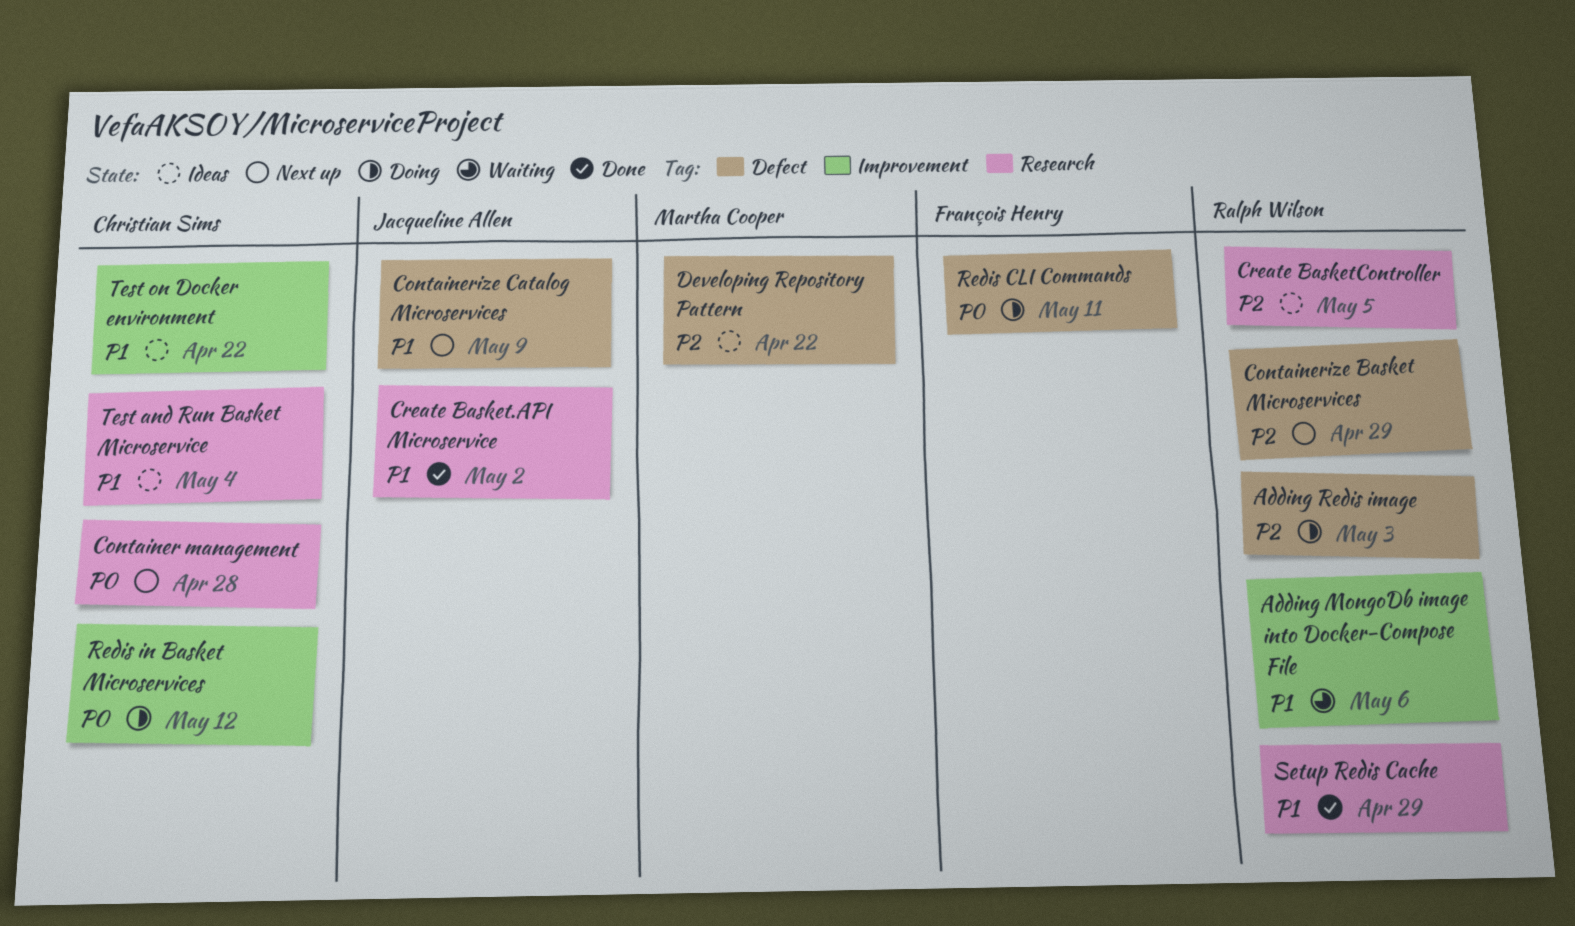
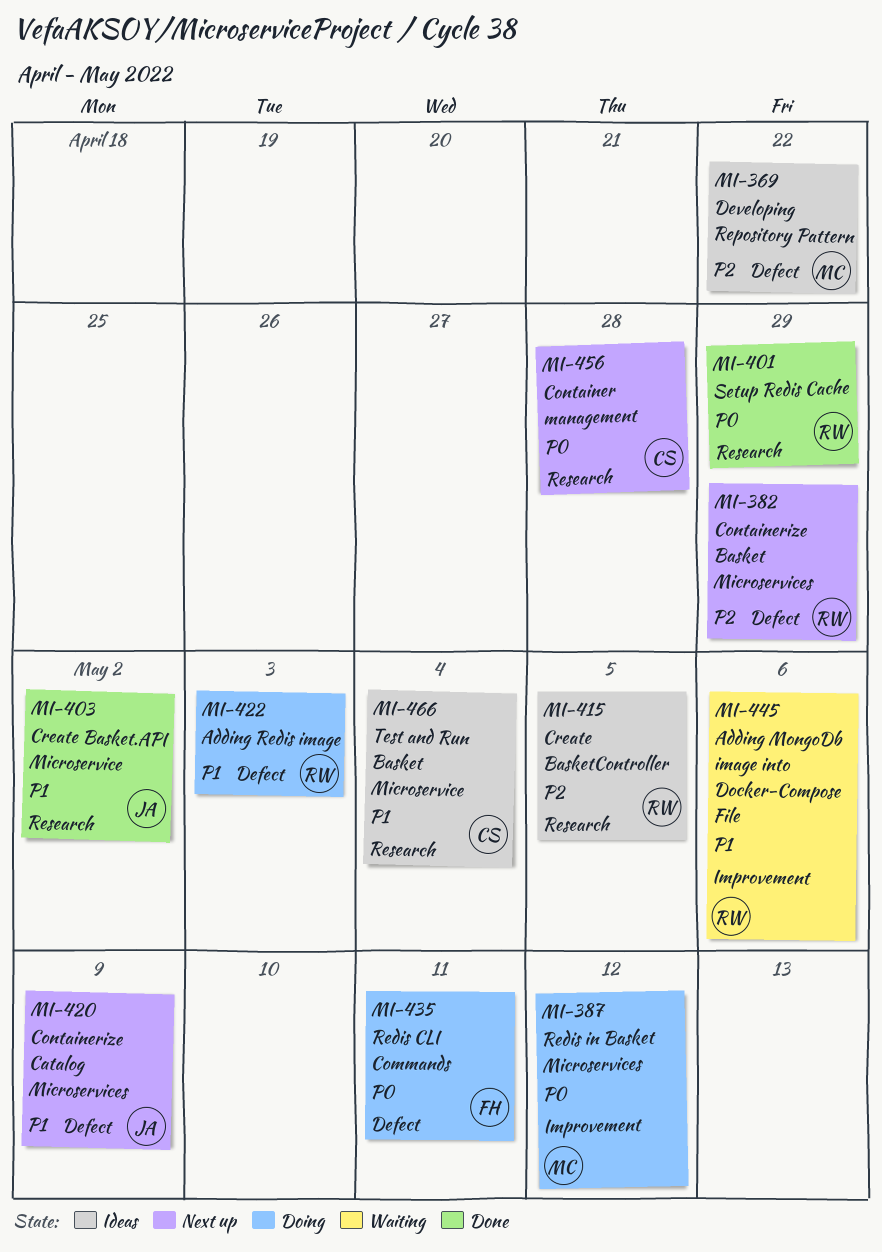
Adding Redis image, priority: P2 -> P1
Redis in Basket Microservices, owner: Christian Sims -> Martha Cooper
Setup Redis Cache, priority: P1 -> P0
Test on Docker environment: present -> none

